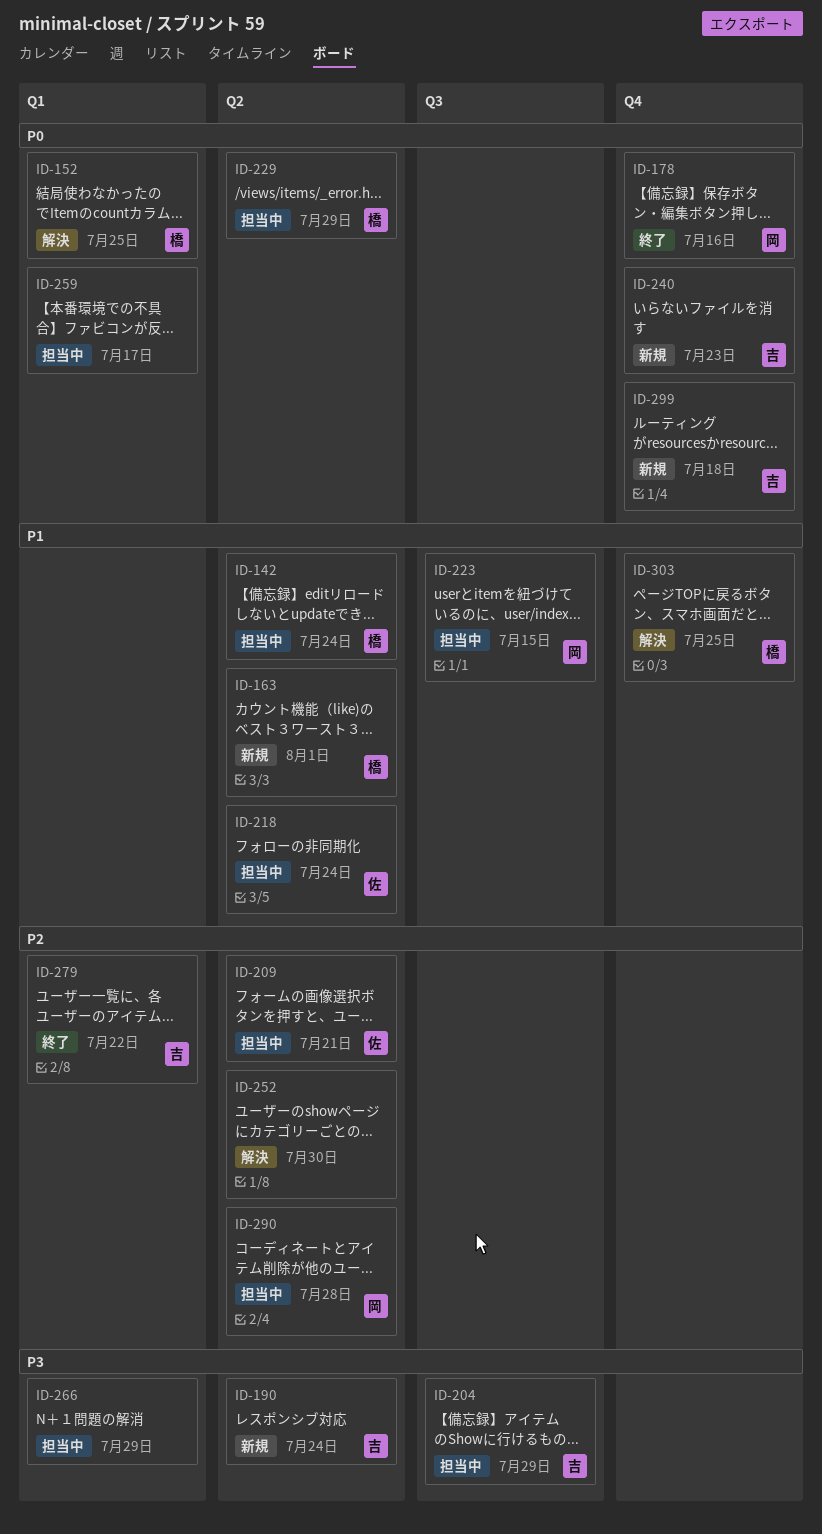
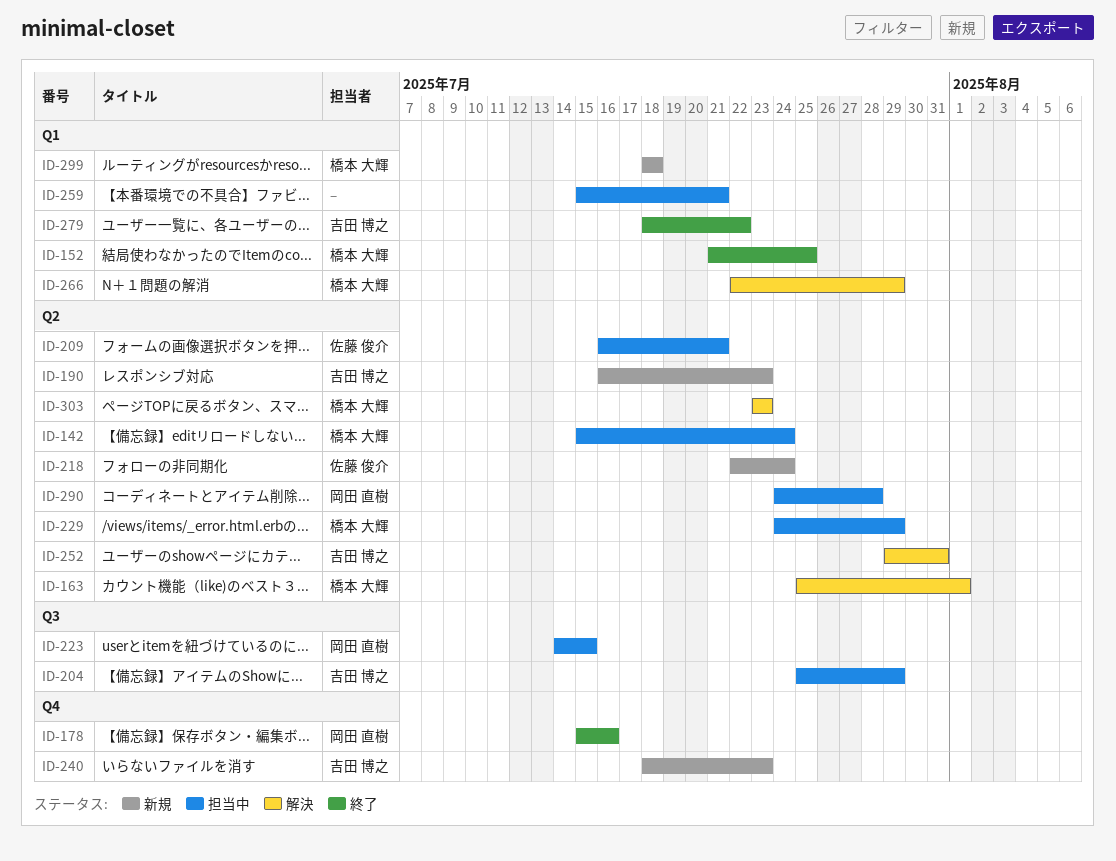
ID-152, status: 解決 -> 終了
ID-163, status: 新規 -> 解決
ID-190, due: Jul 24 -> Jul 23
ID-218, status: 担当中 -> 新規
ID-252, owner: none -> 吉田 博之
ID-252, due: Jul 30 -> Jul 31
ID-259, due: Jul 17 -> Jul 21
ID-266, status: 担当中 -> 解決
ID-266, owner: none -> 橋本 大輝
ID-299, owner: 吉田 博之 -> 橋本 大輝
ID-299, label: Q4 -> Q1
ID-303, label: Q4 -> Q2
ID-303, due: Jul 25 -> Jul 23

